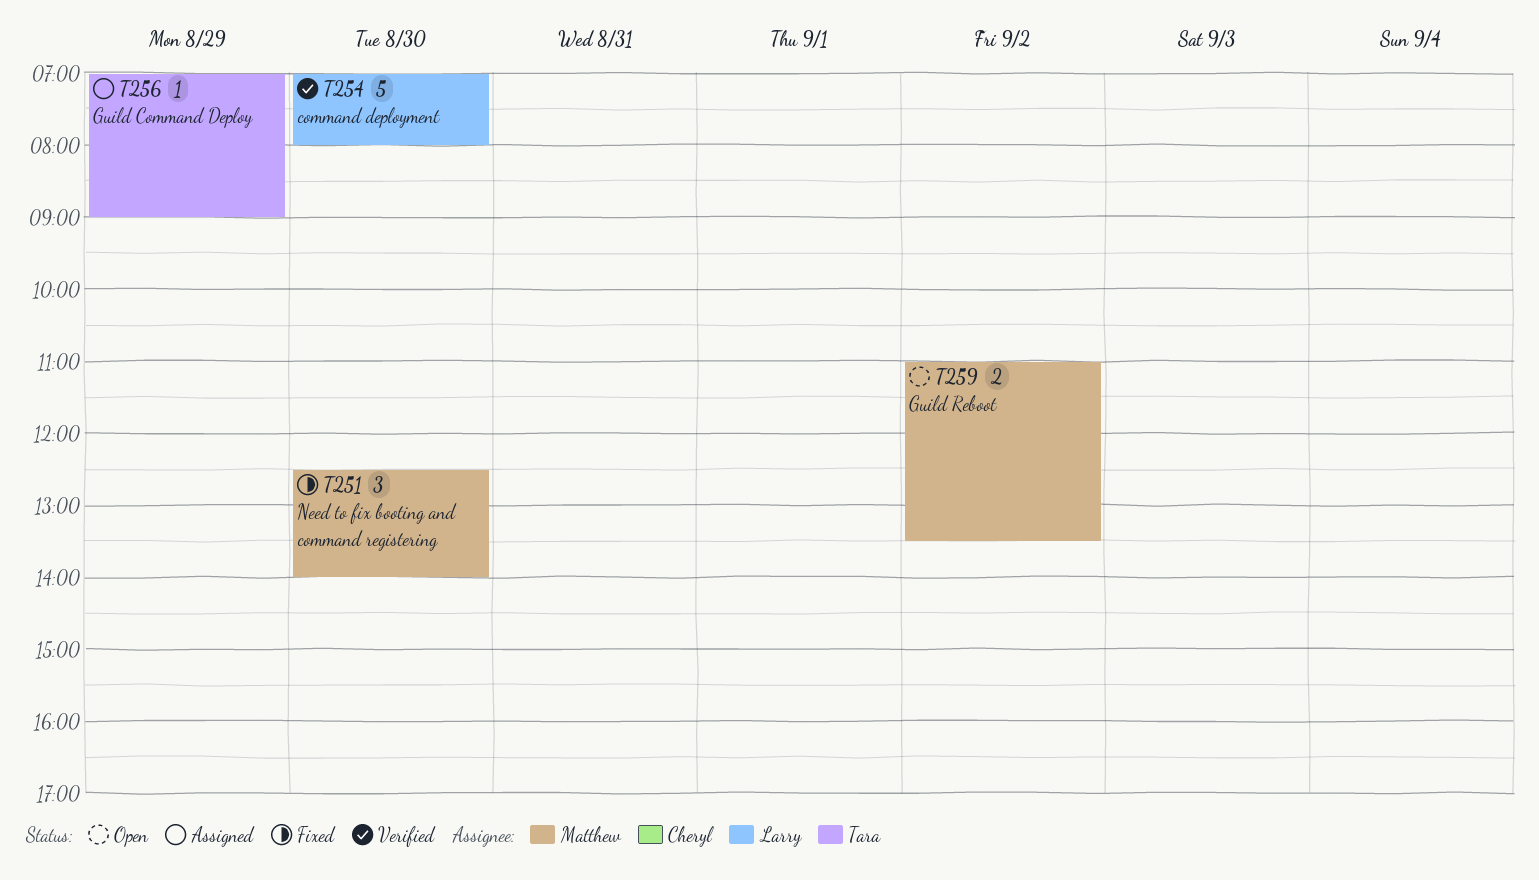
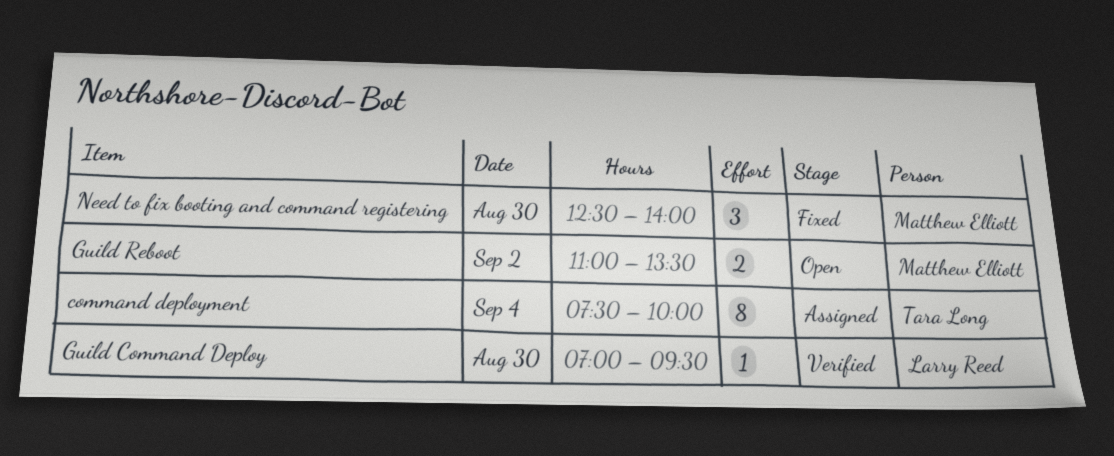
command deployment, status: Verified -> Assigned
command deployment, owner: Larry Reed -> Tara Long
command deployment, estimate: 5 -> 8
command deployment, day: Aug 30 -> Sep 4
command deployment, begins: 07:00 -> 07:30
command deployment, ends: 08:00 -> 10:00
Guild Command Deploy, status: Assigned -> Verified
Guild Command Deploy, owner: Tara Long -> Larry Reed
Guild Command Deploy, day: Aug 29 -> Aug 30
Guild Command Deploy, ends: 09:00 -> 09:30

